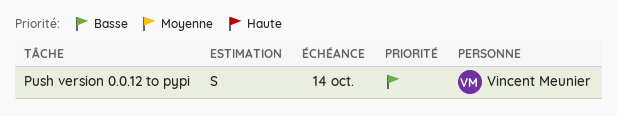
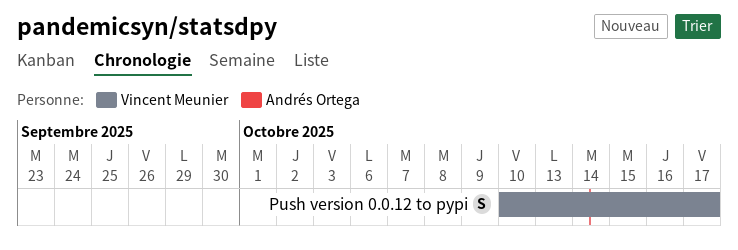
Push version 0.0.12 to pypi, due: Oct 14 -> Oct 17

